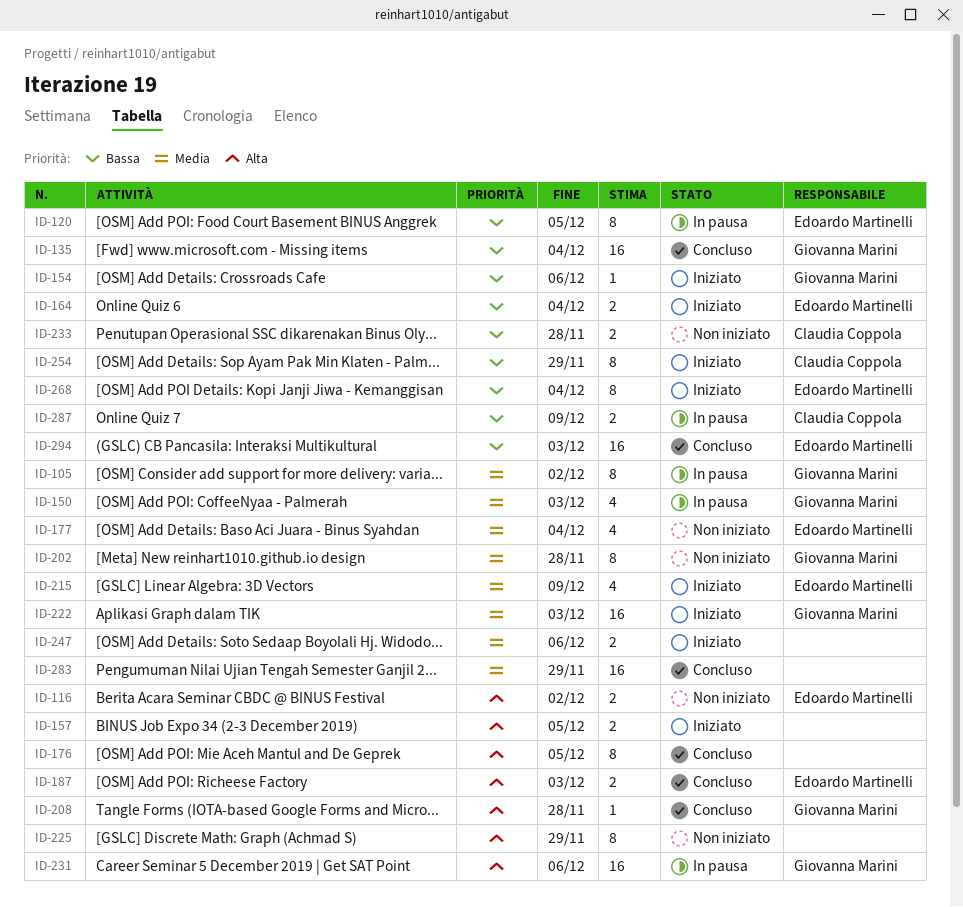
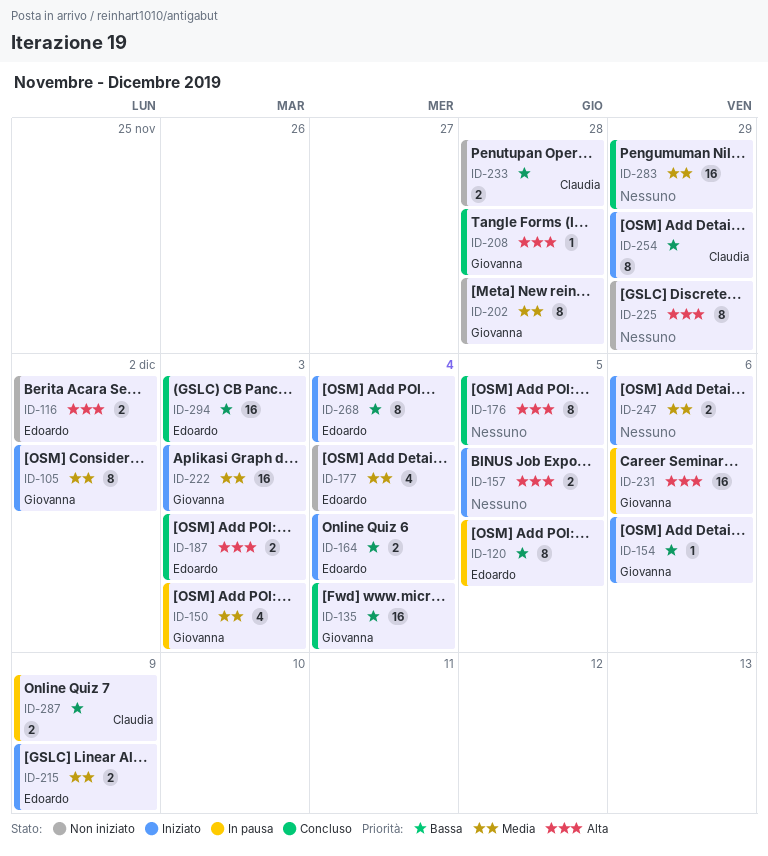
ID-105, status: In pausa -> Iniziato
ID-215, estimate: 4 -> 2

